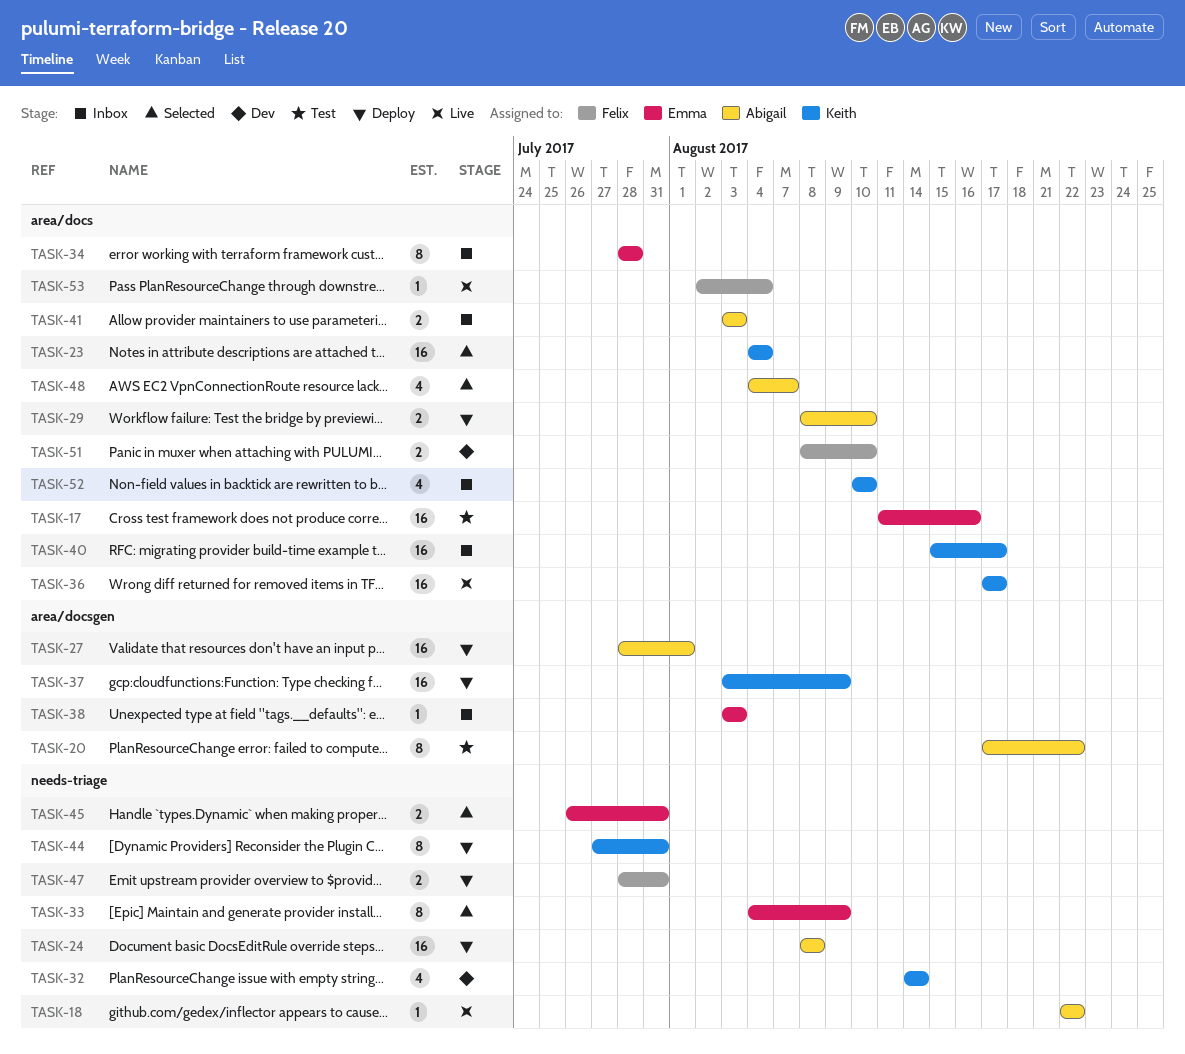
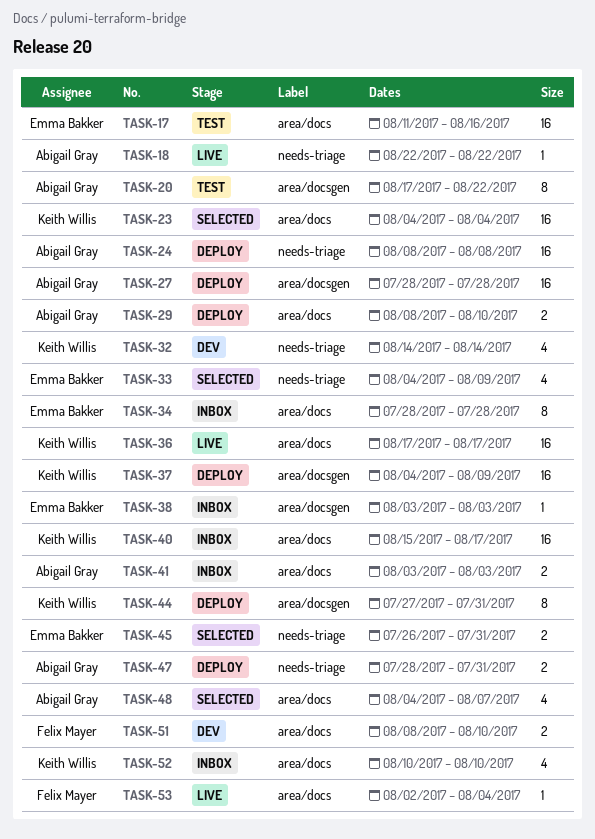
TASK-27, due: Aug 1 -> Jul 28
TASK-33, estimate: 8 -> 4
TASK-37, start: Aug 3 -> Aug 4
TASK-44, label: needs-triage -> area/docsgen
TASK-47, owner: Felix Mayer -> Abigail Gray

